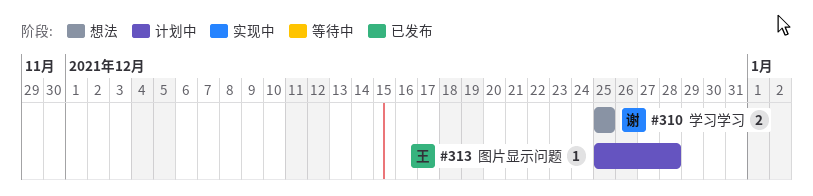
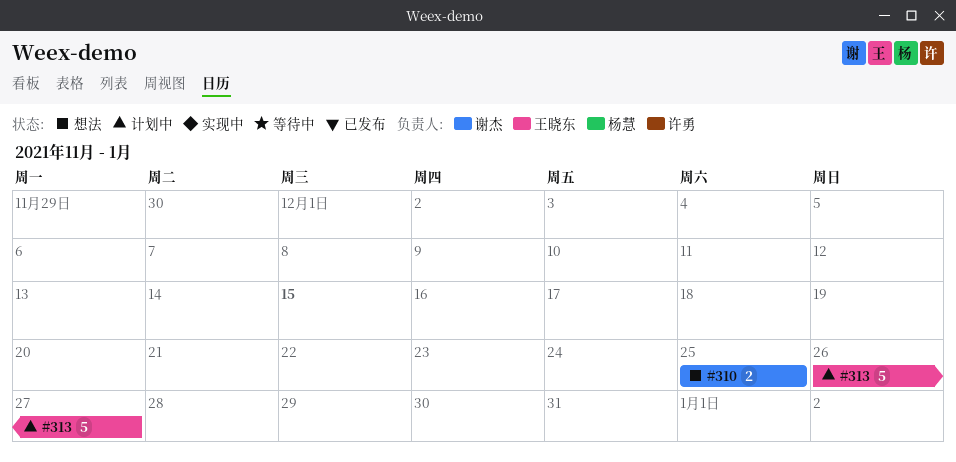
#313, estimate: 1 -> 5
#313, start: Dec 25 -> Dec 26
#313, due: Dec 28 -> Dec 27

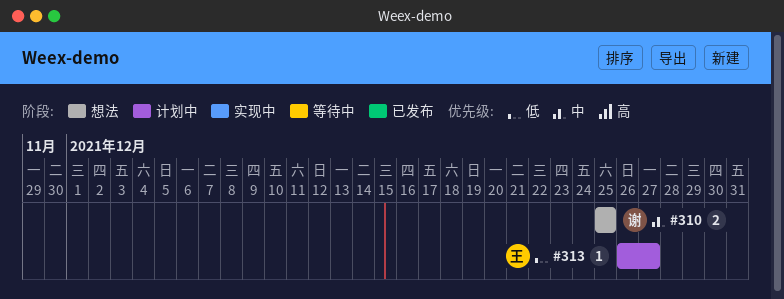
#313, estimate: 5 -> 1

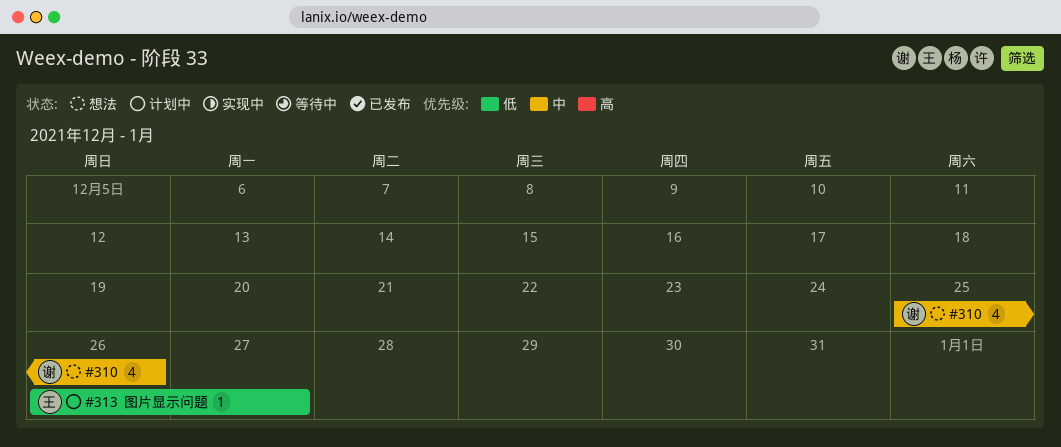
#310, estimate: 2 -> 4
#310, due: Dec 25 -> Dec 26

